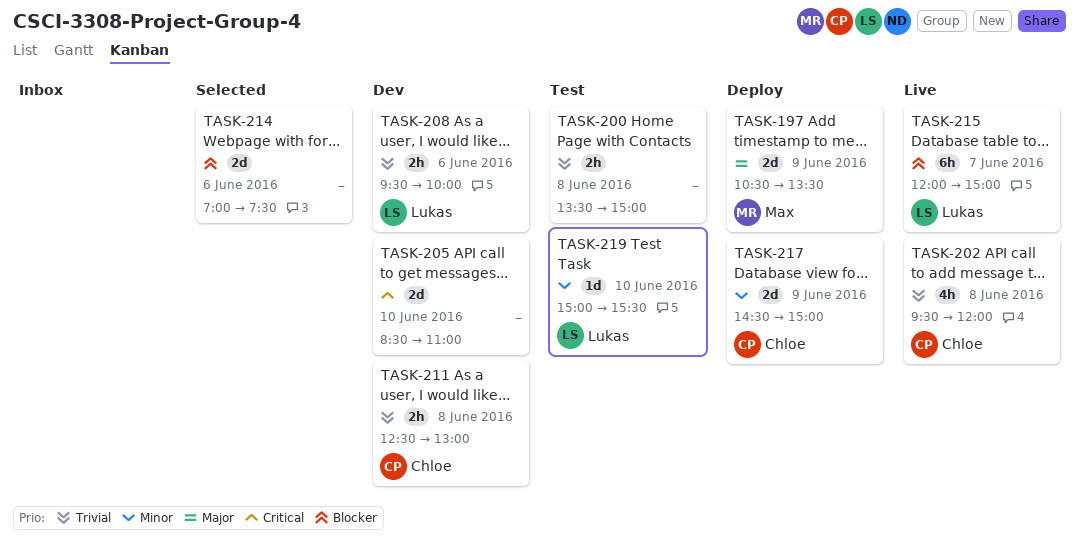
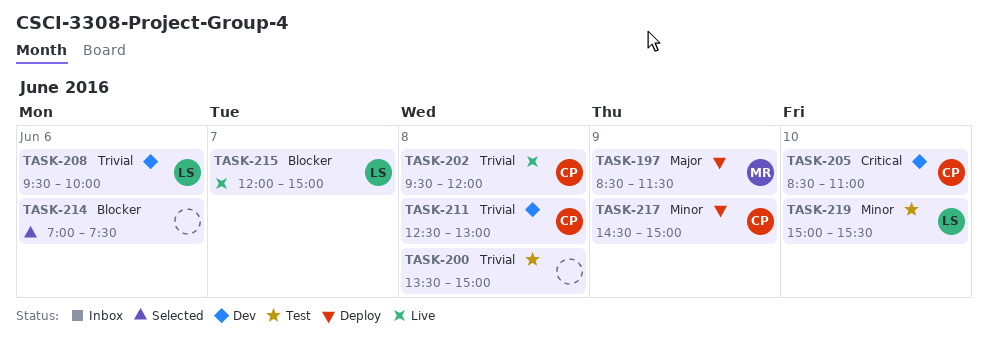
TASK-197, begins: 10:30 -> 08:30
TASK-197, ends: 13:30 -> 11:30
TASK-205, owner: none -> Chloe

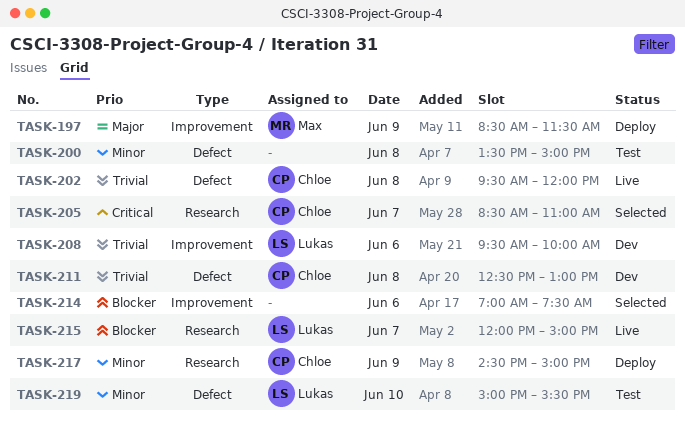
TASK-200, priority: Trivial -> Minor
TASK-205, status: Dev -> Selected
TASK-205, day: Jun 10 -> Jun 7

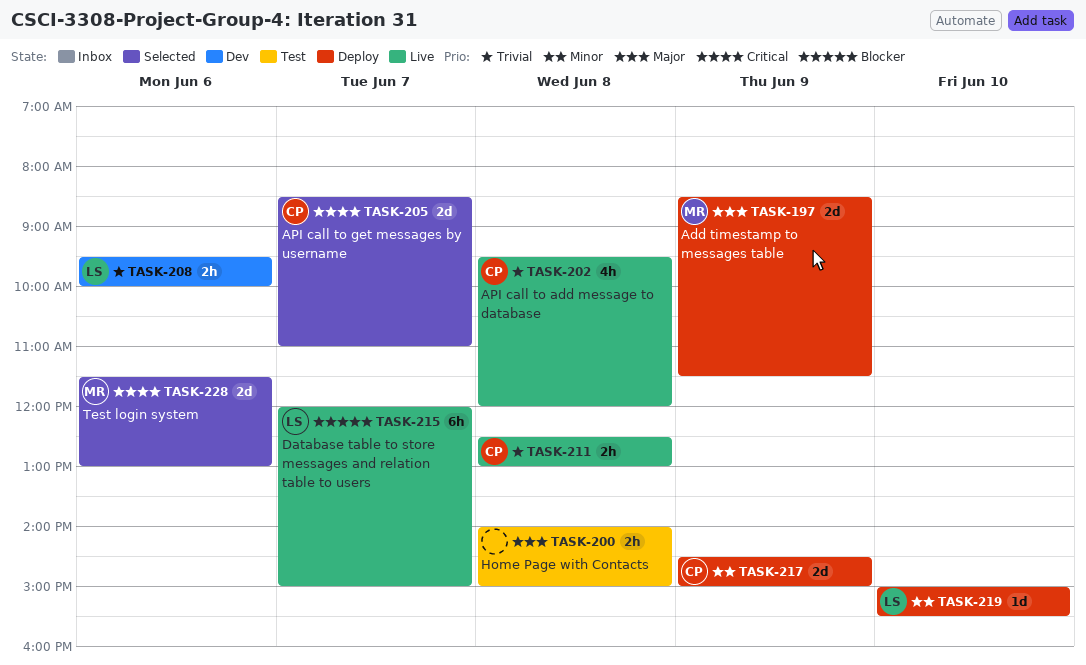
TASK-200, priority: Minor -> Major
TASK-200, begins: 13:30 -> 14:00
TASK-211, status: Dev -> Live
TASK-214: present -> none
TASK-219, status: Test -> Deploy
TASK-228: none -> present

